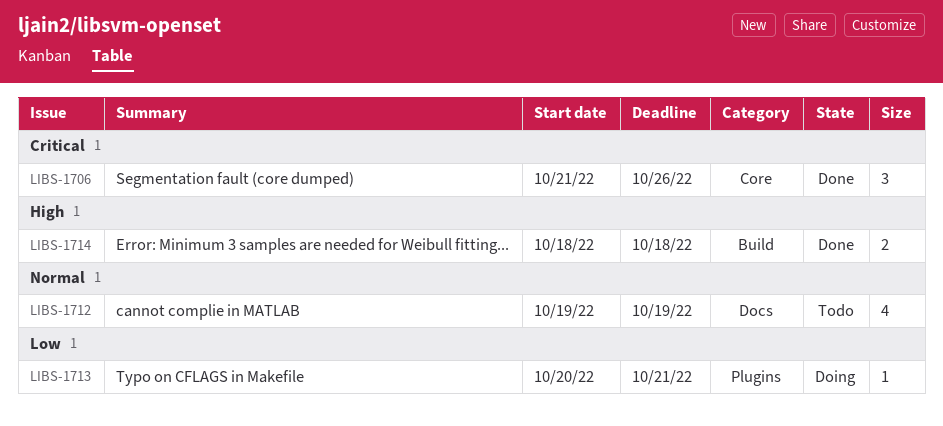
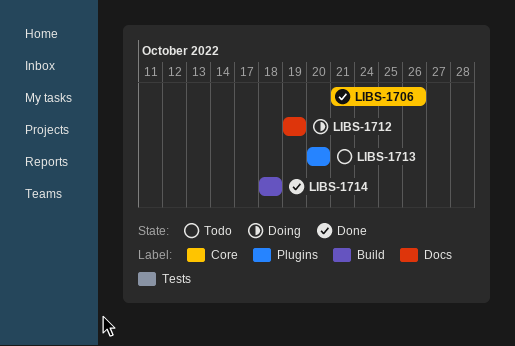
LIBS-1712, status: Todo -> Doing
LIBS-1713, status: Doing -> Todo
LIBS-1713, due: Oct 21 -> Oct 20

